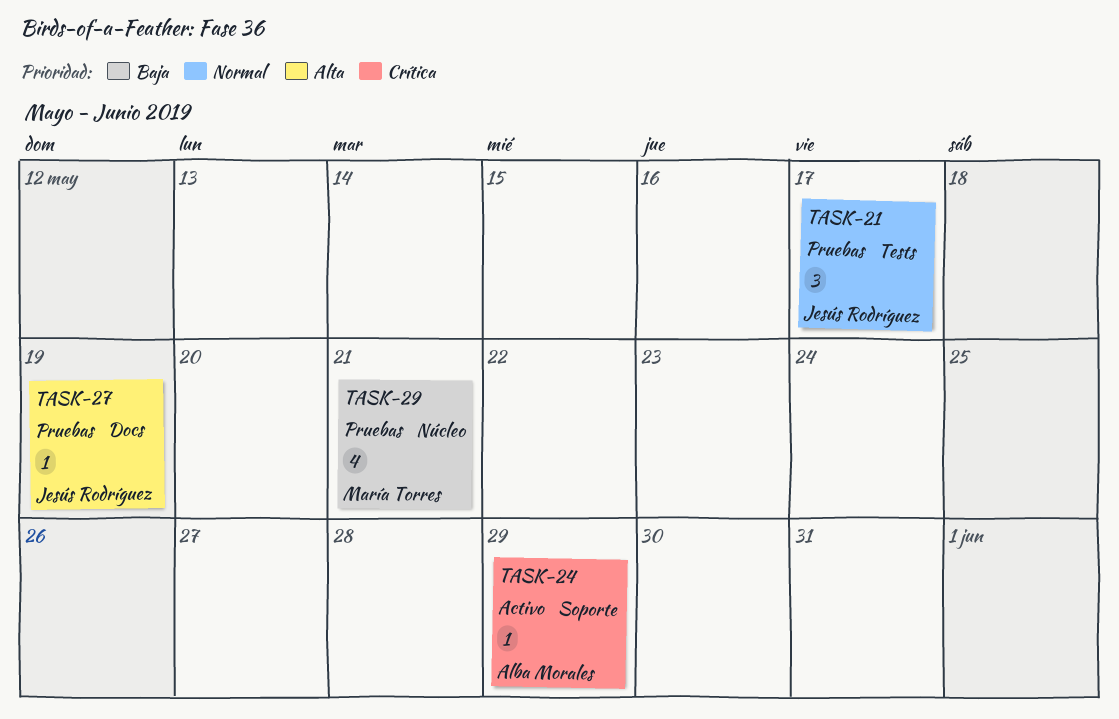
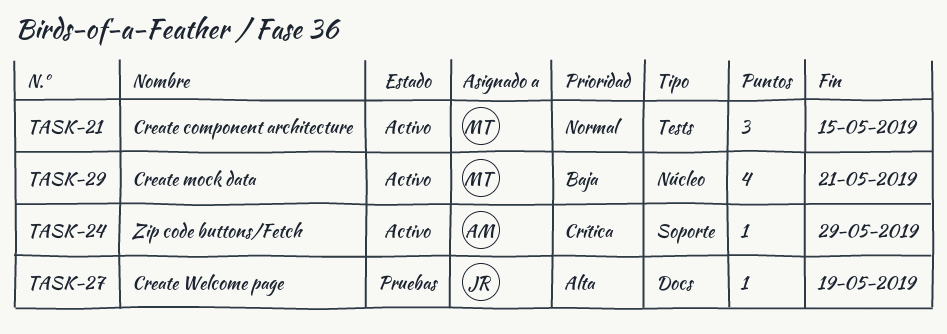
TASK-21, status: Pruebas -> Activo
TASK-21, owner: Jesús Rodríguez -> María Torres
TASK-21, due: May 17 -> May 15
TASK-29, status: Pruebas -> Activo

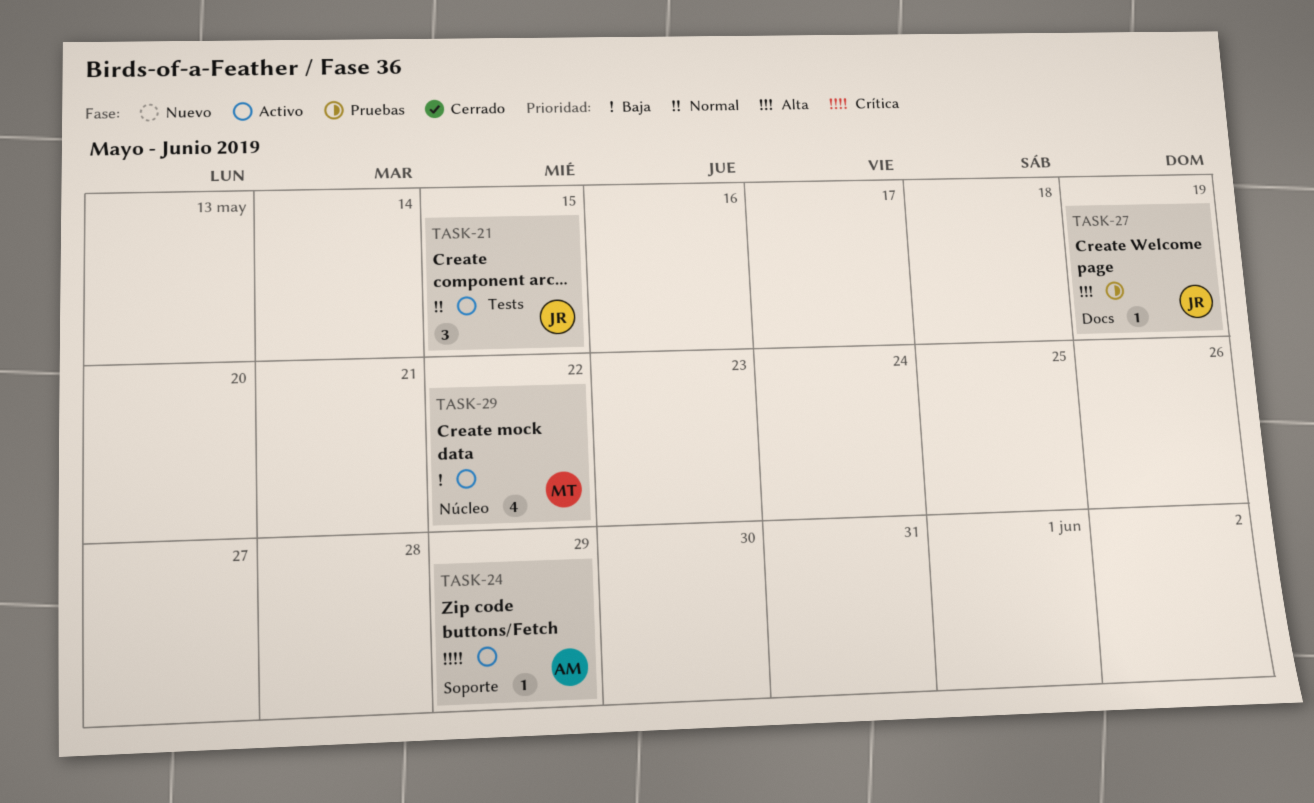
TASK-21, owner: MT -> JR
TASK-29, due: May 21 -> May 22

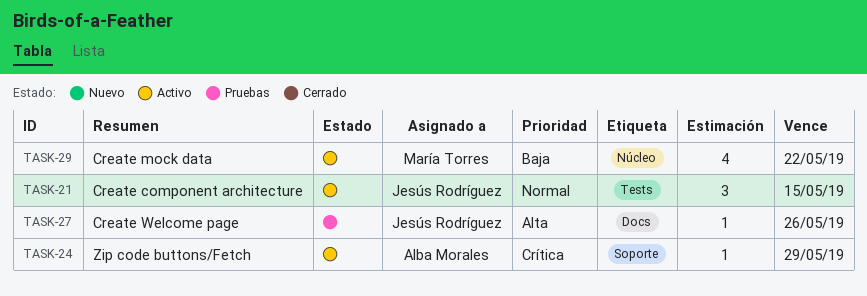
TASK-27, due: May 19 -> May 26

